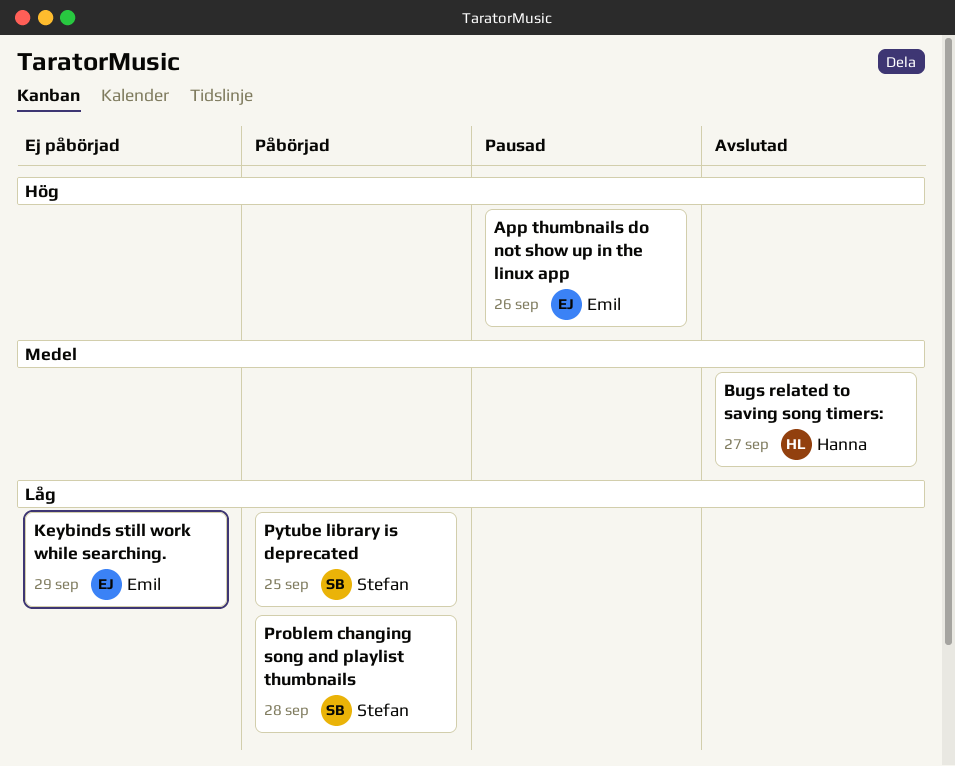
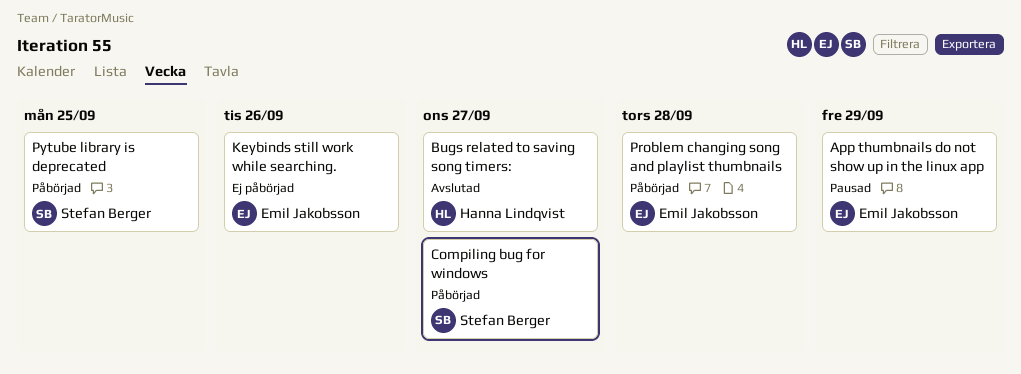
App thumbnails do not show up in the linux app, due: Sep 26 -> Sep 29
Compiling bug for windows: none -> present
Keybinds still work while searching., due: Sep 29 -> Sep 26
Problem changing song and playlist thumbnails, owner: Stefan Berger -> Emil Jakobsson

